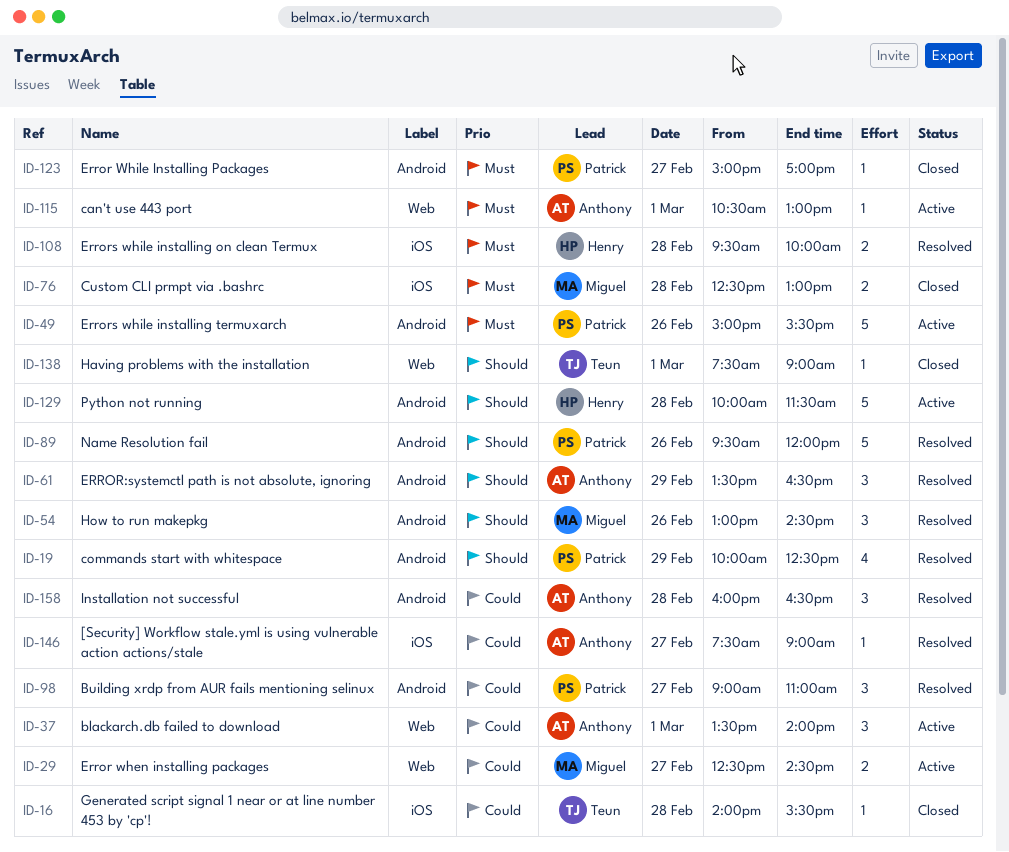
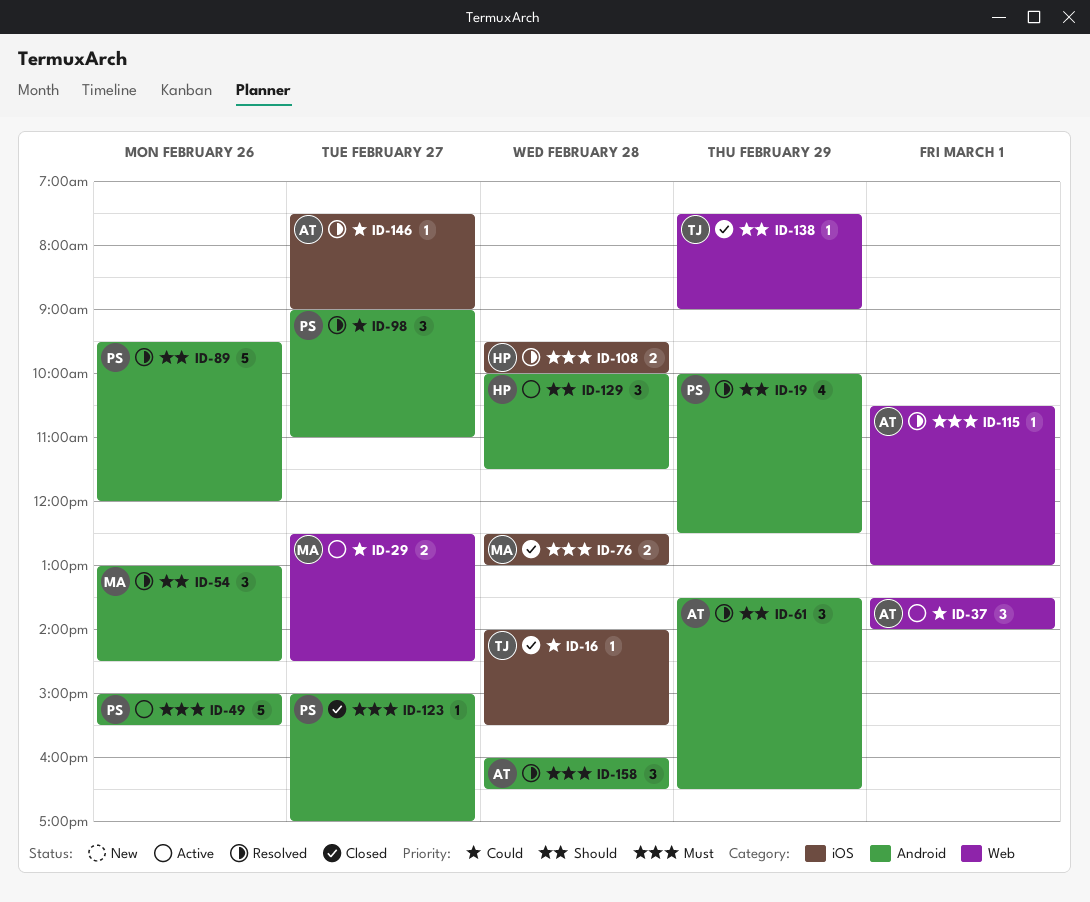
ID-115, status: Active -> Resolved
ID-129, estimate: 5 -> 3
ID-138, day: Mar 1 -> Feb 29
ID-158, priority: Could -> Must

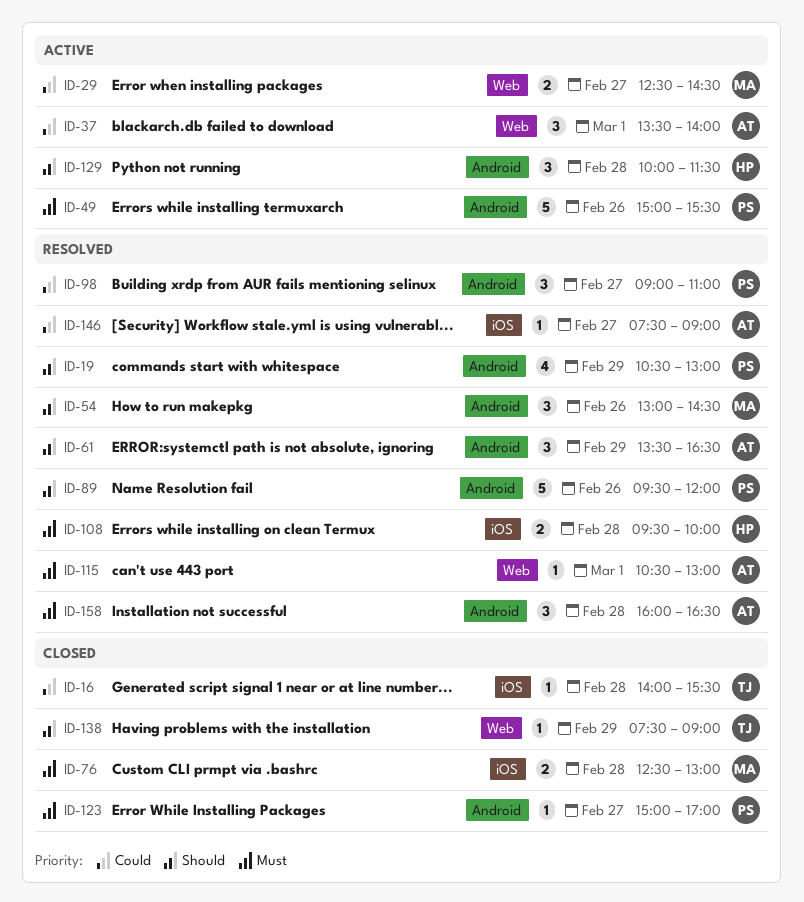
ID-19, begins: 10:00 -> 10:30
ID-19, ends: 12:30 -> 13:00

